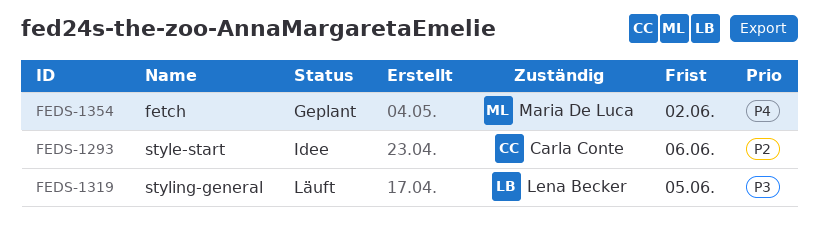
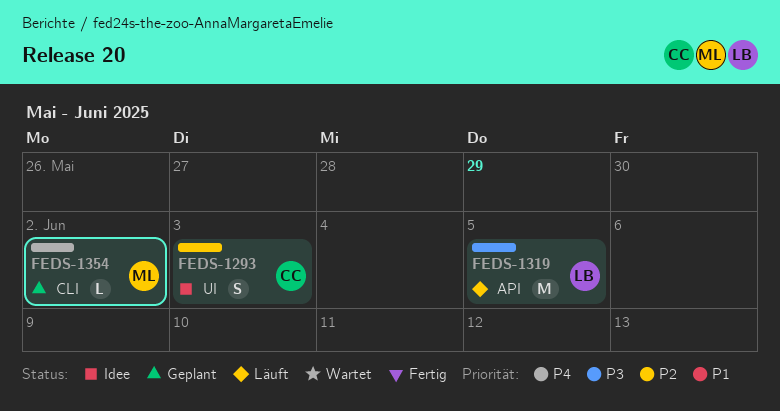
FEDS-1293, due: Jun 6 -> Jun 3

